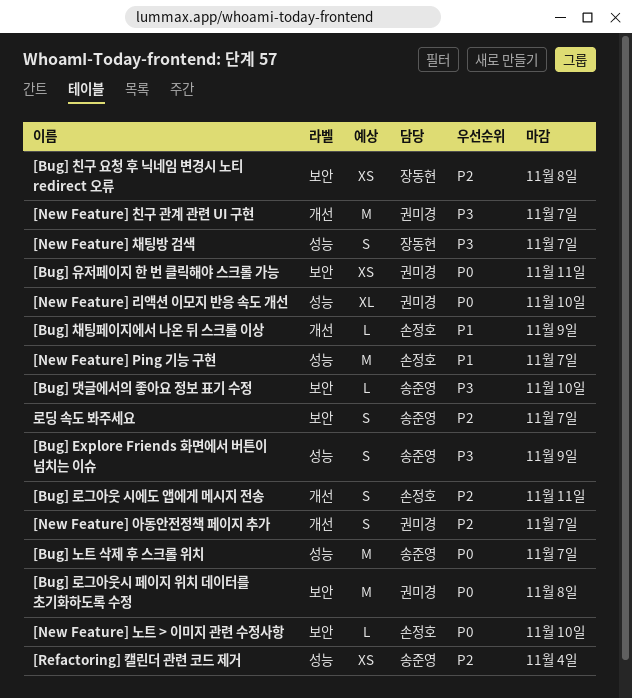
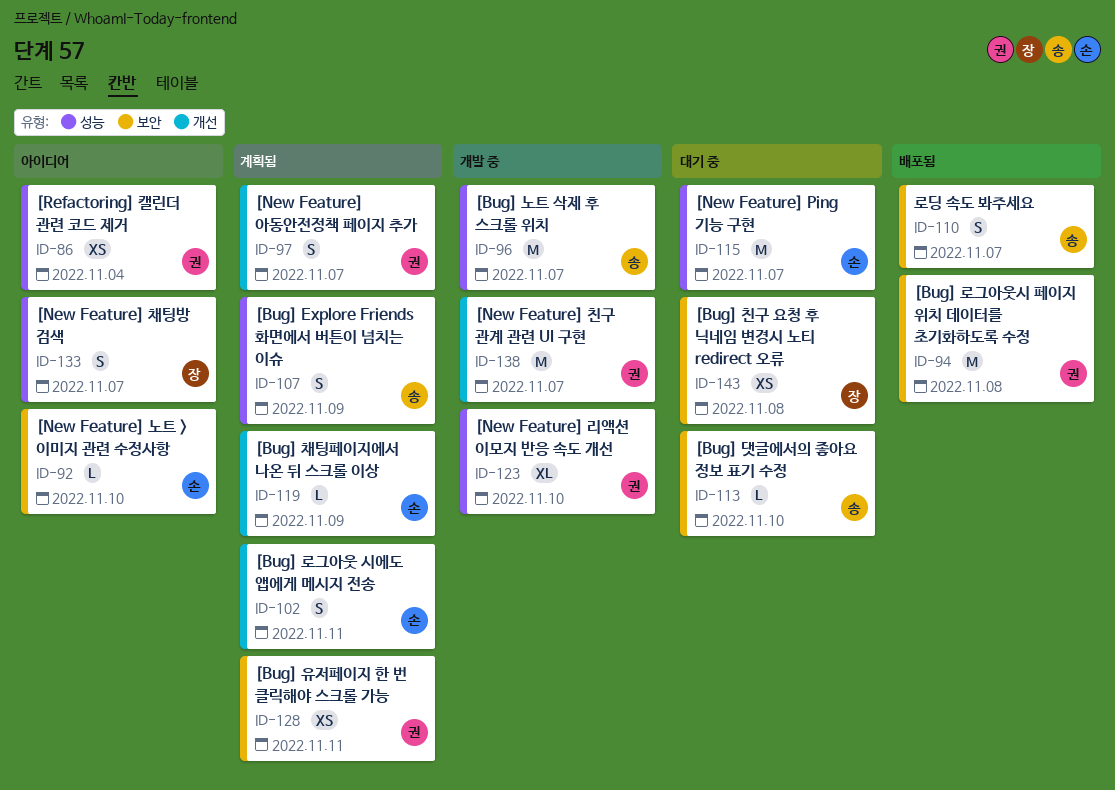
[Refactoring] 캘린더 관련 코드 제거, owner: 송준영 -> 권미경

